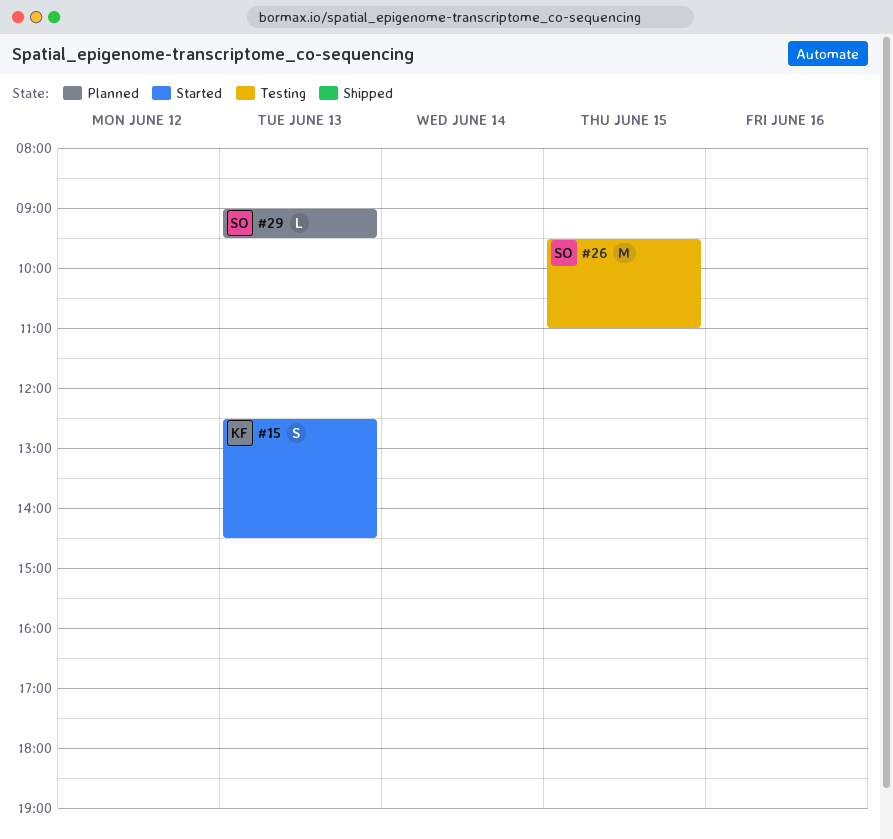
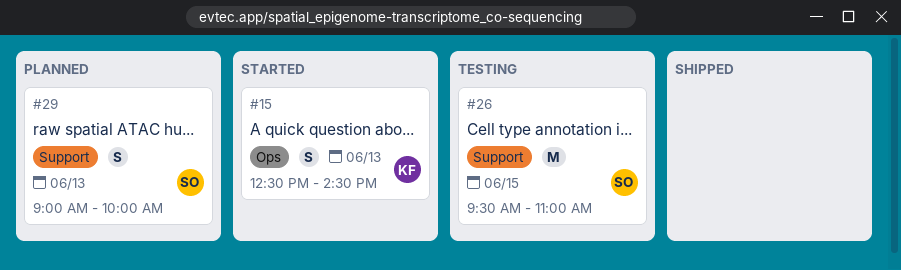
#29, estimate: L -> S
#29, ends: 09:30 -> 10:00

